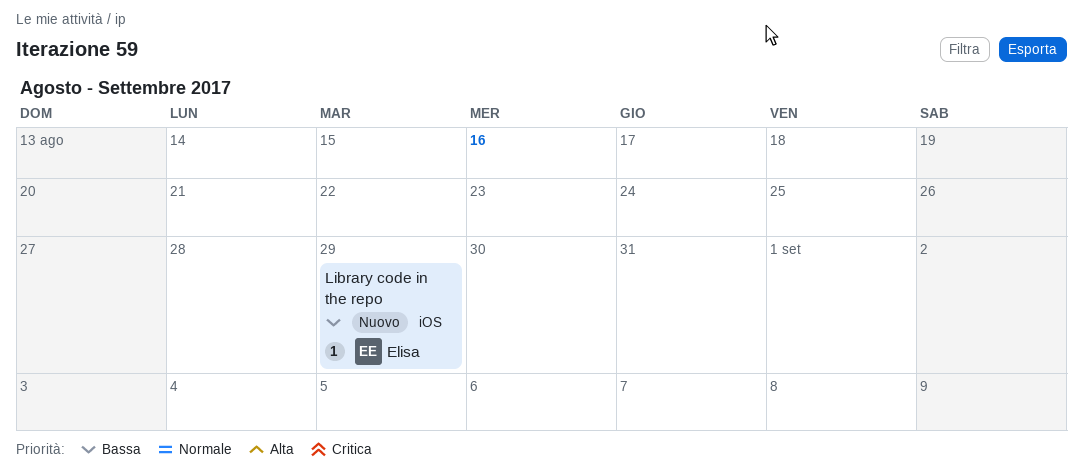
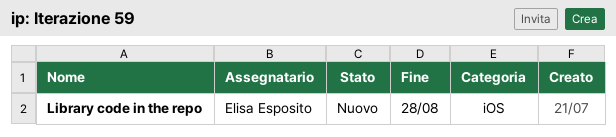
Library code in the repo, due: Aug 29 -> Aug 28

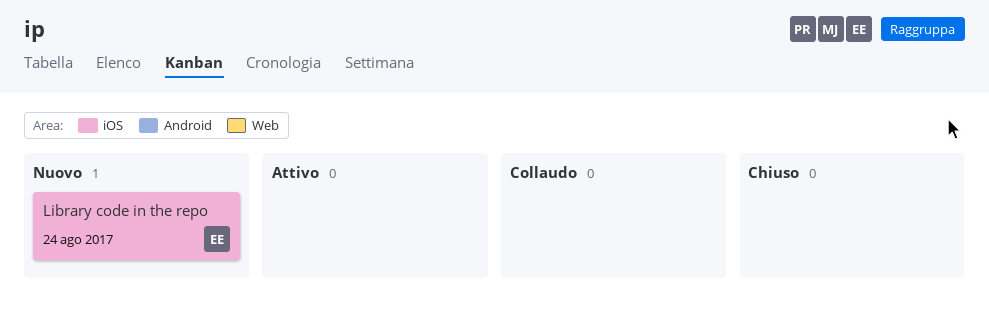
Library code in the repo, due: Aug 28 -> Aug 24

